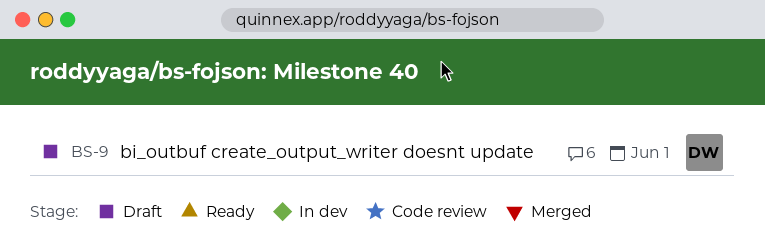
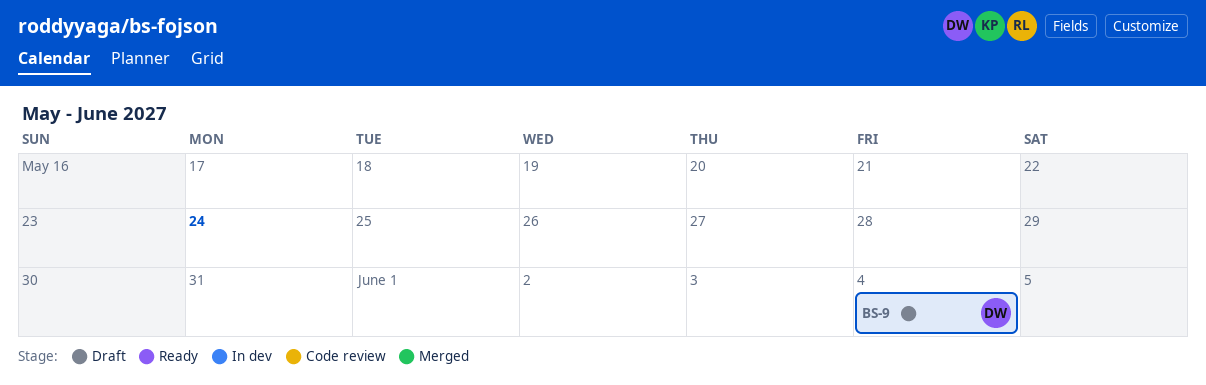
BS-9, due: Jun 1 -> Jun 4

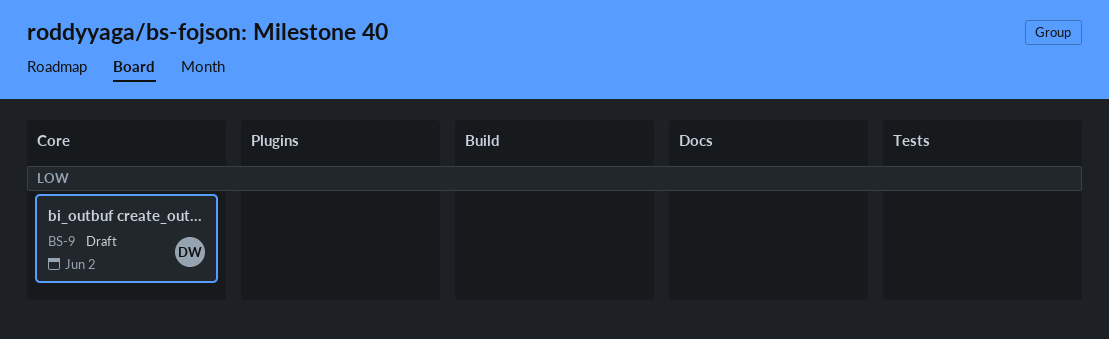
BS-9, due: Jun 4 -> Jun 2

